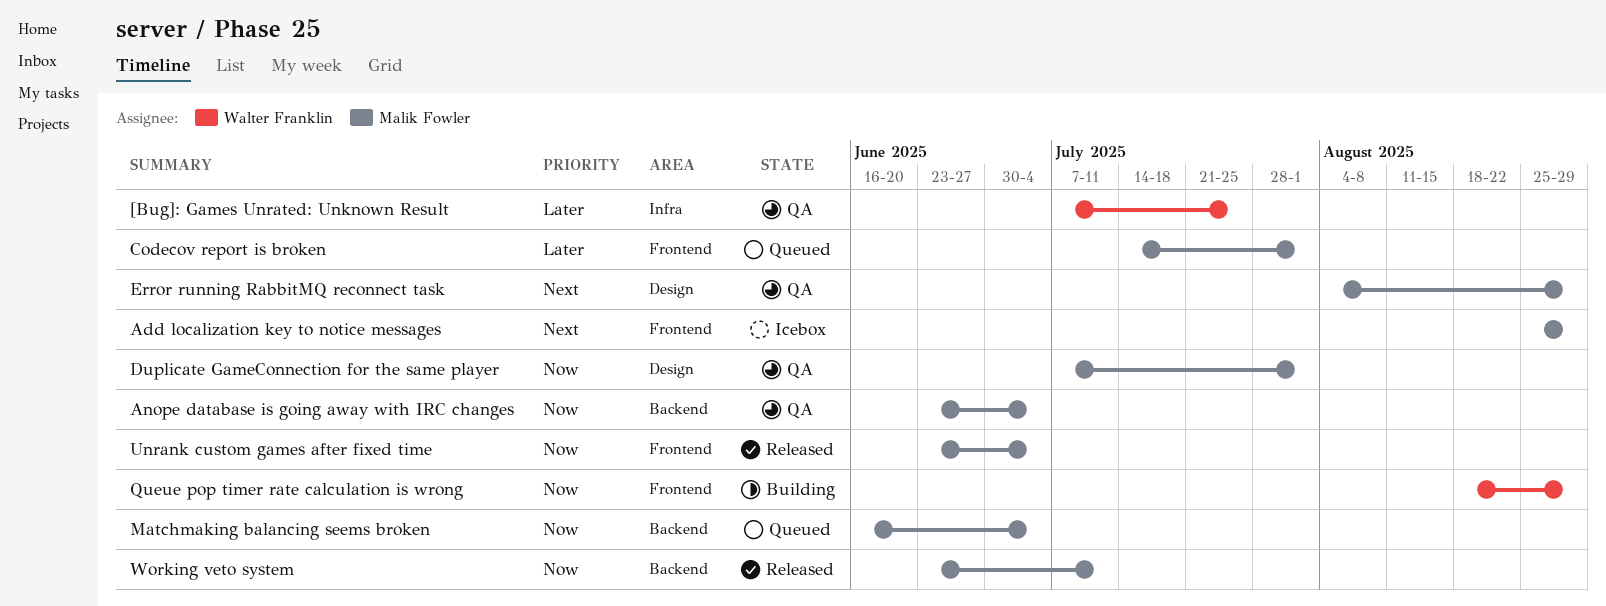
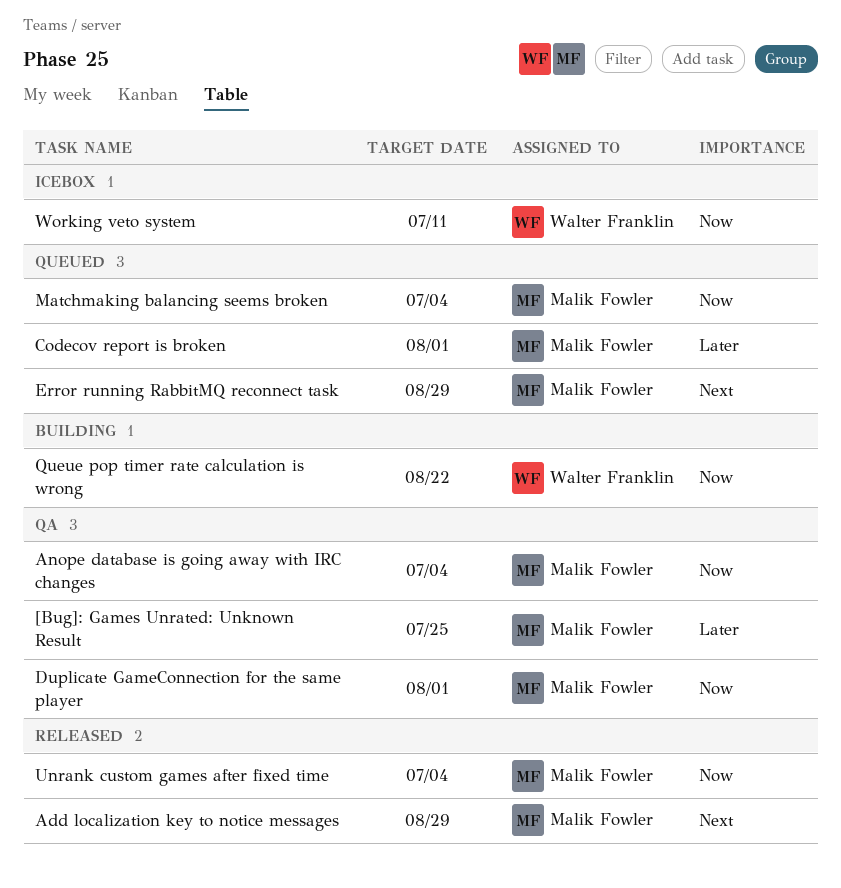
[Bug]: Games Unrated: Unknown Result, owner: Walter Franklin -> Malik Fowler
Add localization key to notice messages, status: Icebox -> Released
Error running RabbitMQ reconnect task, status: QA -> Queued
Queue pop timer rate calculation is wrong, due: Aug 29 -> Aug 22
Working veto system, status: Released -> Icebox
Working veto system, owner: Malik Fowler -> Walter Franklin

